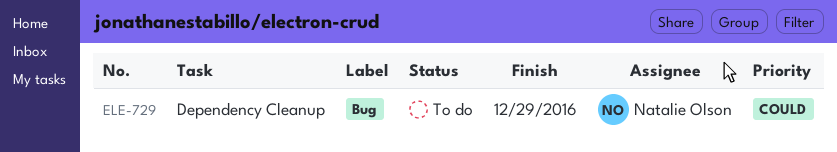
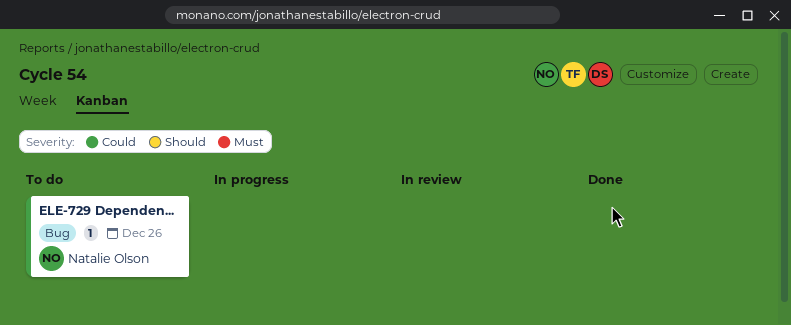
ELE-729, due: Dec 29 -> Dec 26

